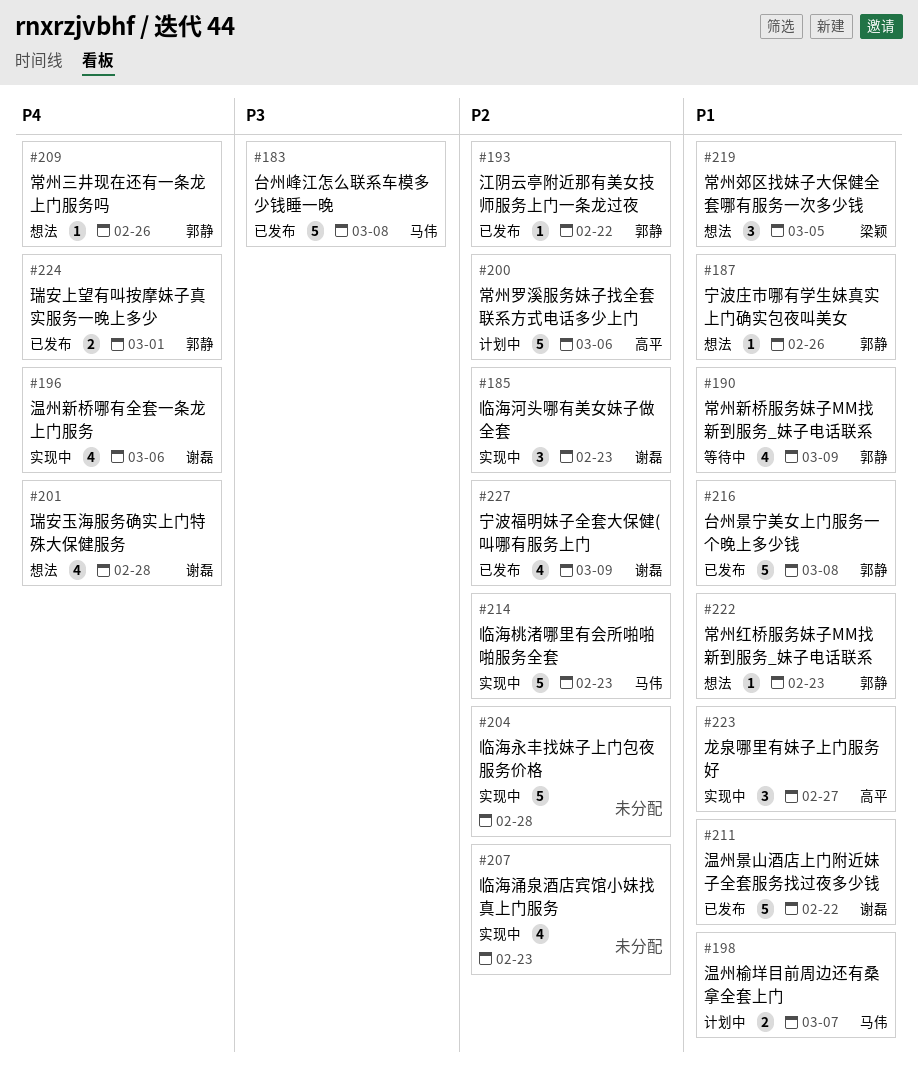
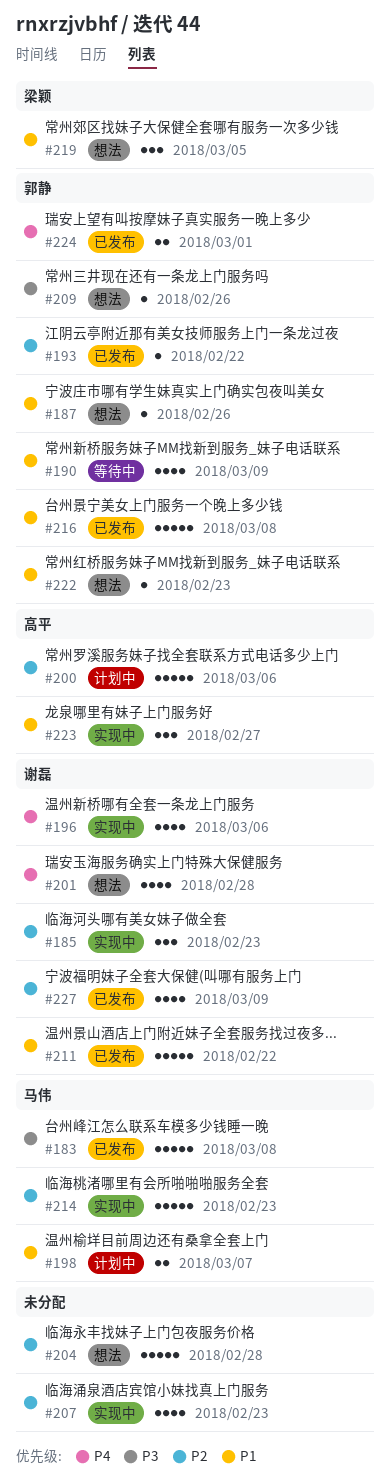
#204, status: 实现中 -> 想法
#209, priority: P4 -> P3

